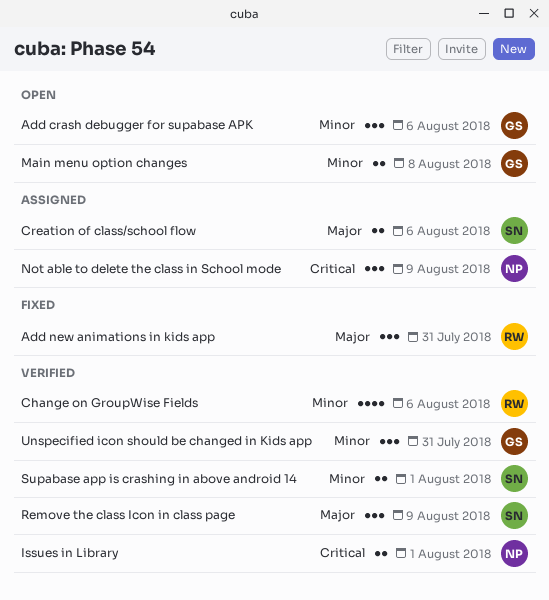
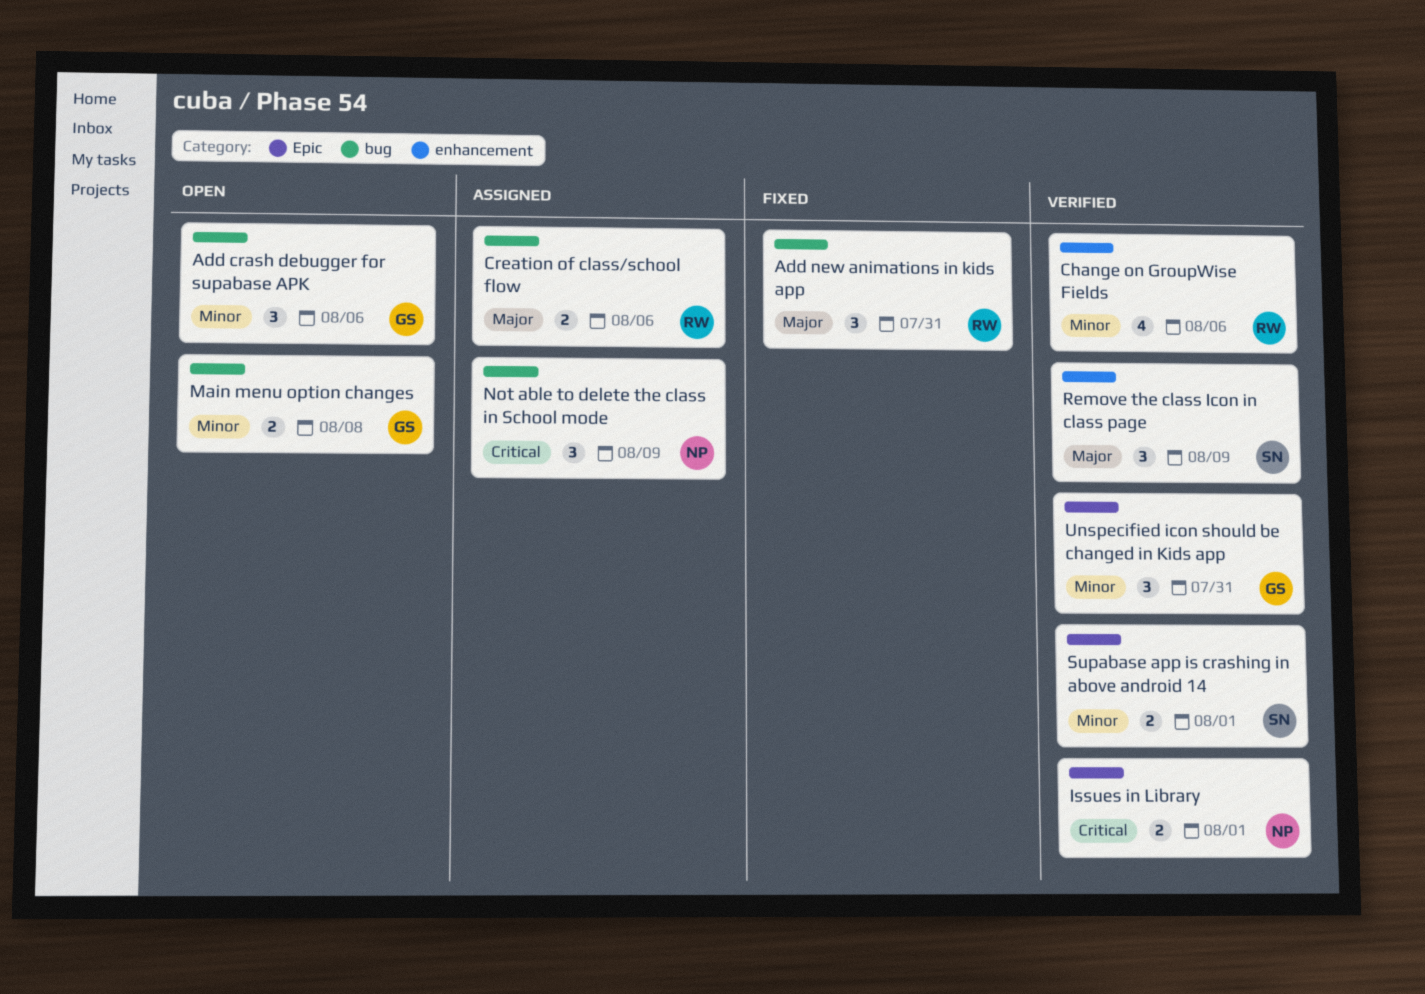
Creation of class/school flow, owner: SN -> RW

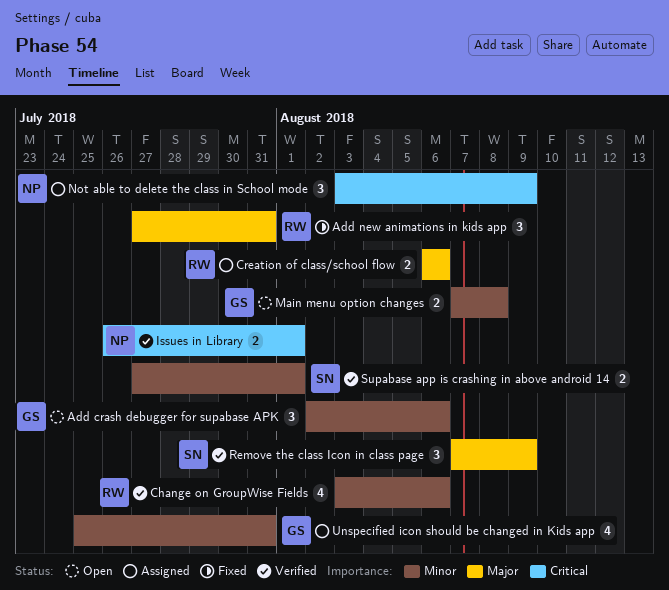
Unspecified icon should be changed in Kids app, status: Verified -> Assigned
Unspecified icon should be changed in Kids app, estimate: 3 -> 4

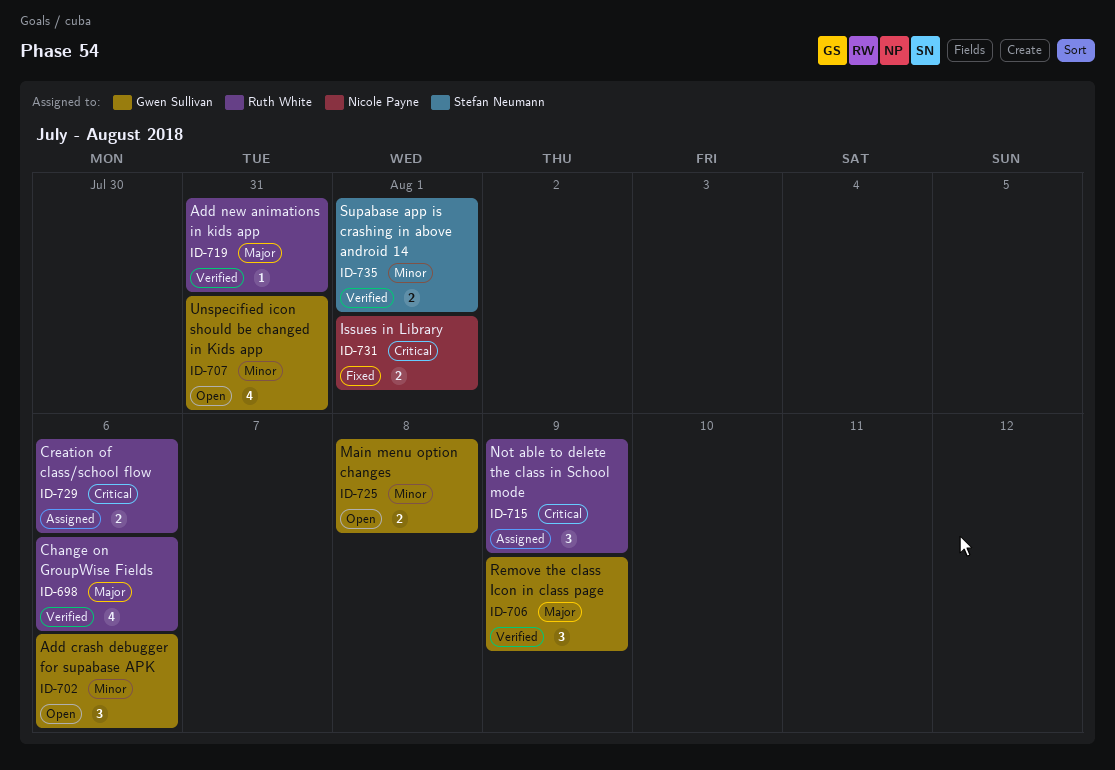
Add new animations in kids app, status: Fixed -> Verified
Add new animations in kids app, estimate: 3 -> 1
Change on GroupWise Fields, priority: Minor -> Major
Creation of class/school flow, priority: Major -> Critical
Issues in Library, status: Verified -> Fixed
Not able to delete the class in School mode, owner: Nicole Payne -> Ruth White
Remove the class Icon in class page, owner: Stefan Neumann -> Gwen Sullivan
Unspecified icon should be changed in Kids app, status: Assigned -> Open

